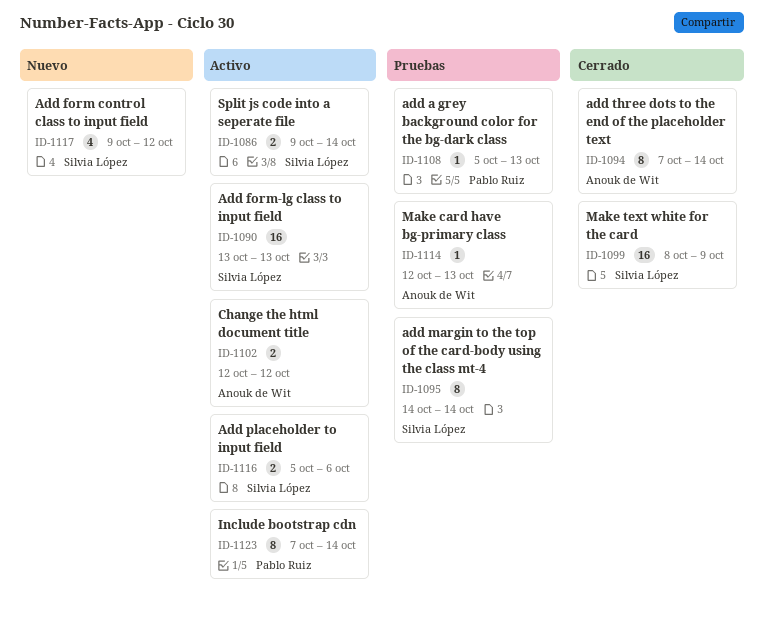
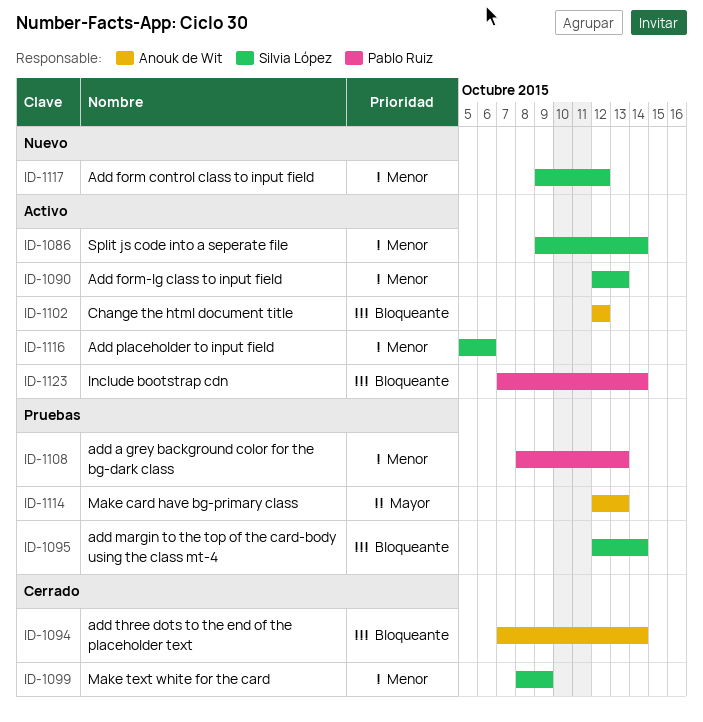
ID-1090, start: Oct 13 -> Oct 12
ID-1095, start: Oct 14 -> Oct 12
ID-1108, start: Oct 5 -> Oct 8

